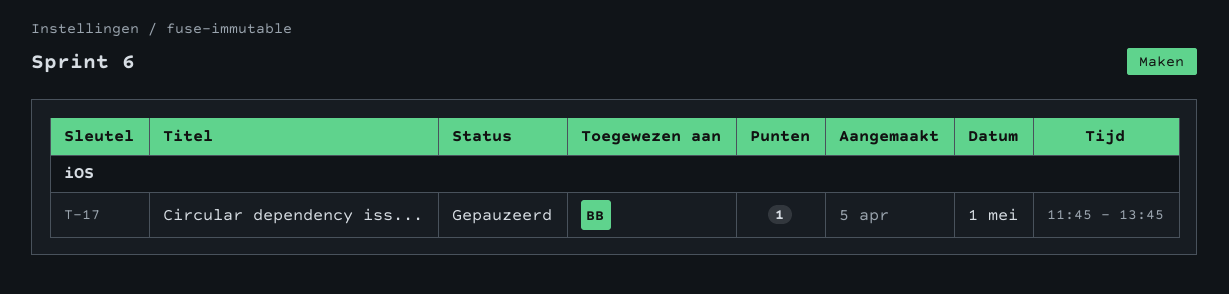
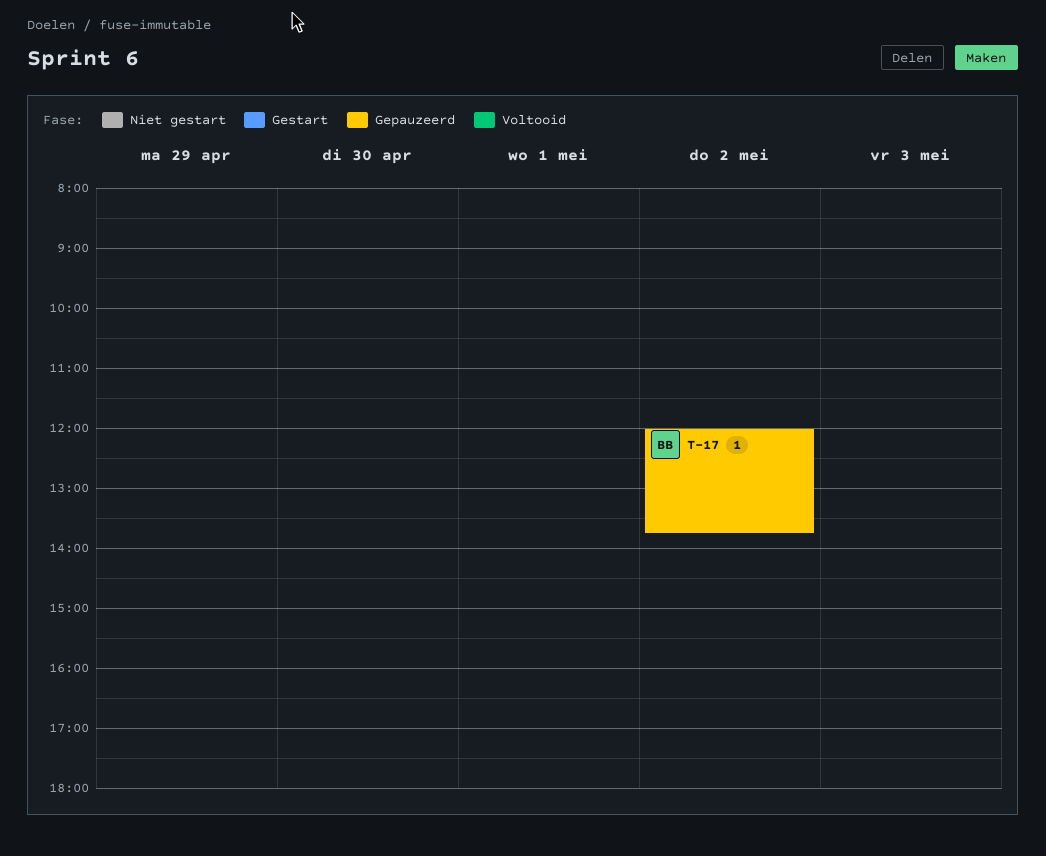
T-17, day: May 1 -> May 2
T-17, begins: 11:45 -> 12:00

